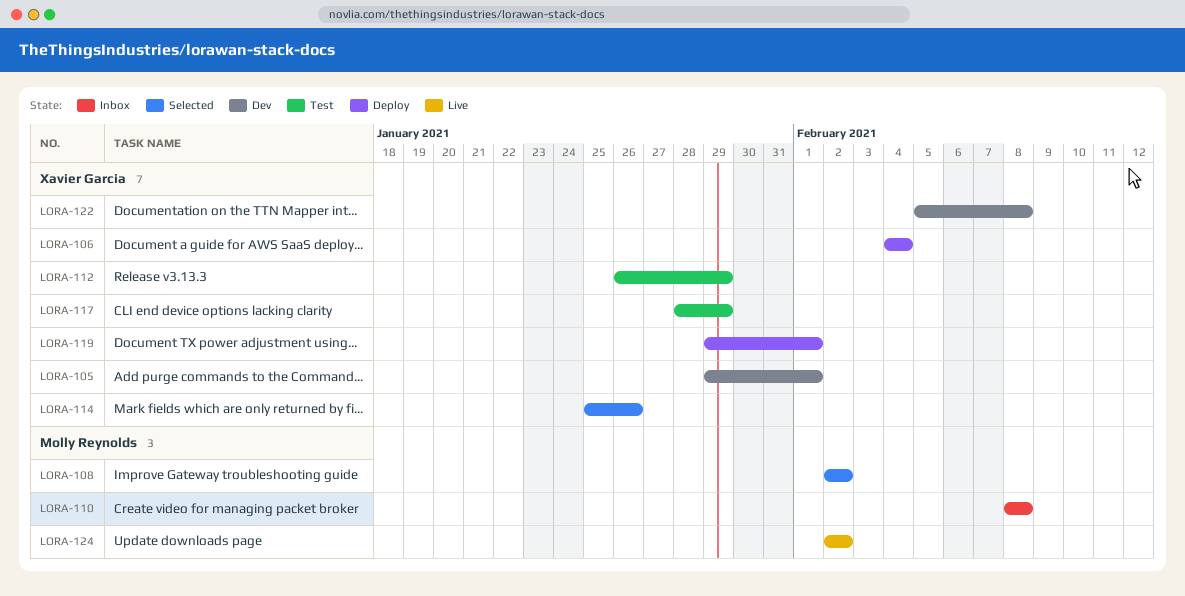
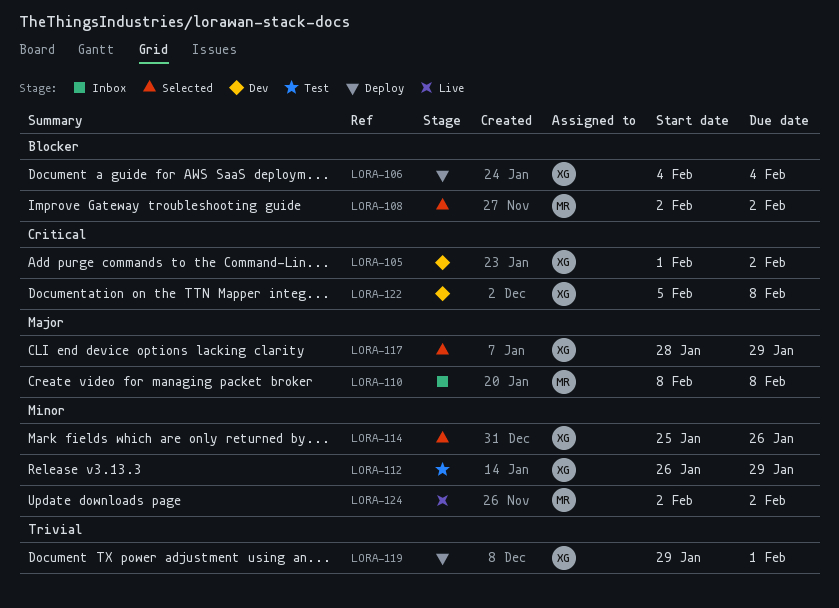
LORA-105, start: Jan 29 -> Feb 1
LORA-105, due: Feb 1 -> Feb 2
LORA-117, status: Test -> Selected

